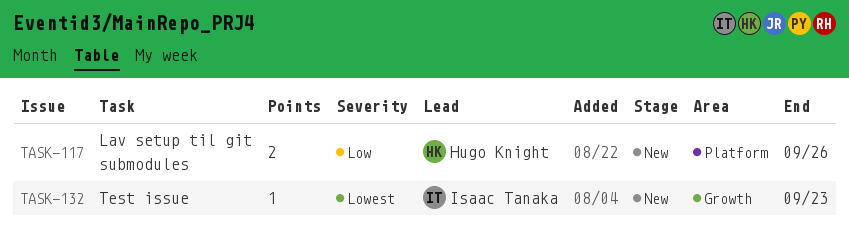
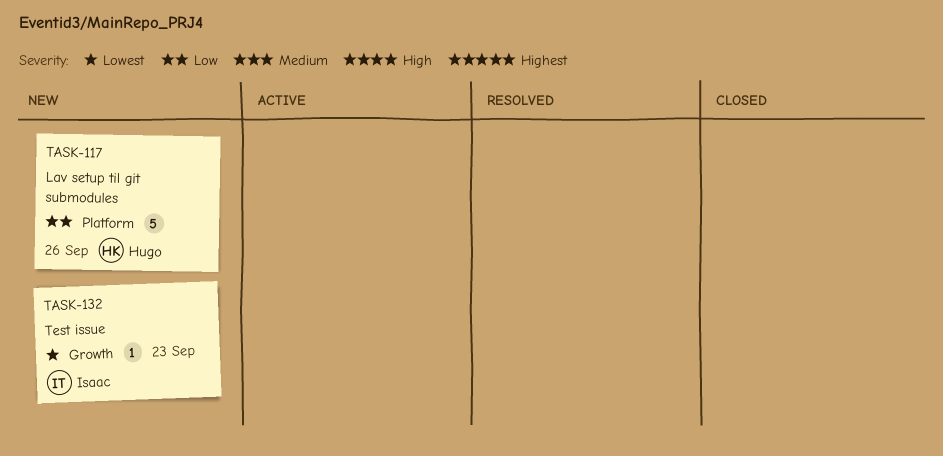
TASK-117, estimate: 2 -> 5

